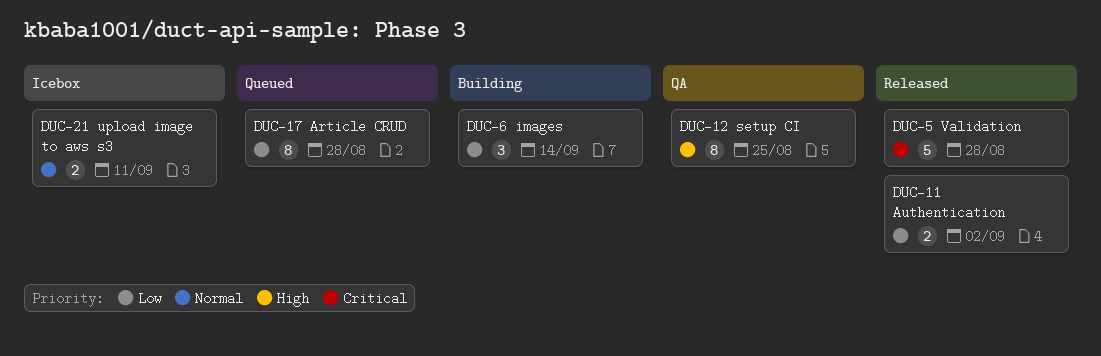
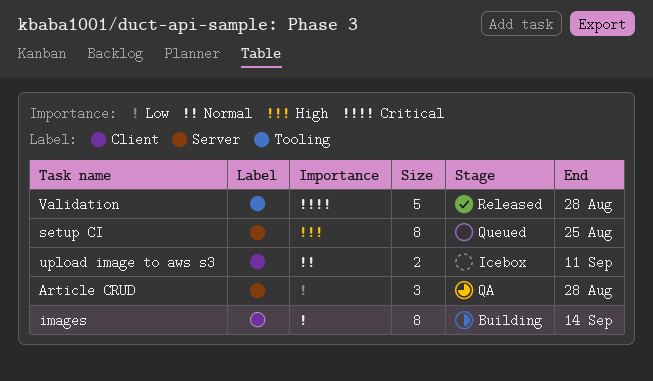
Article CRUD, status: Queued -> QA
Article CRUD, estimate: 8 -> 3
Authentication: present -> none
images, estimate: 3 -> 8
setup CI, status: QA -> Queued

